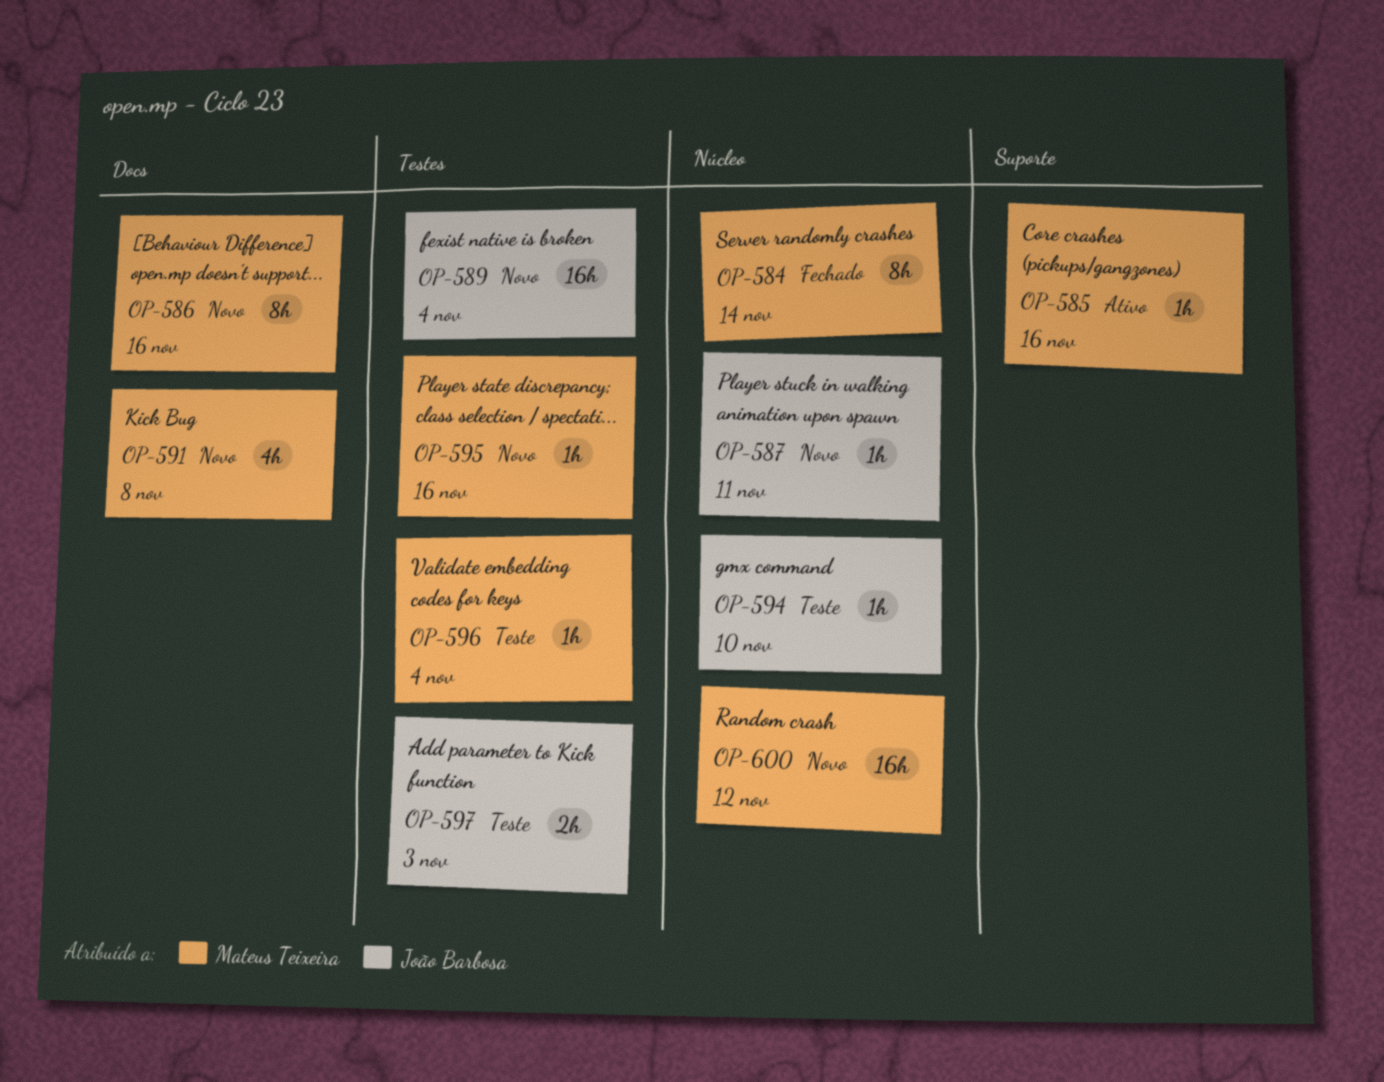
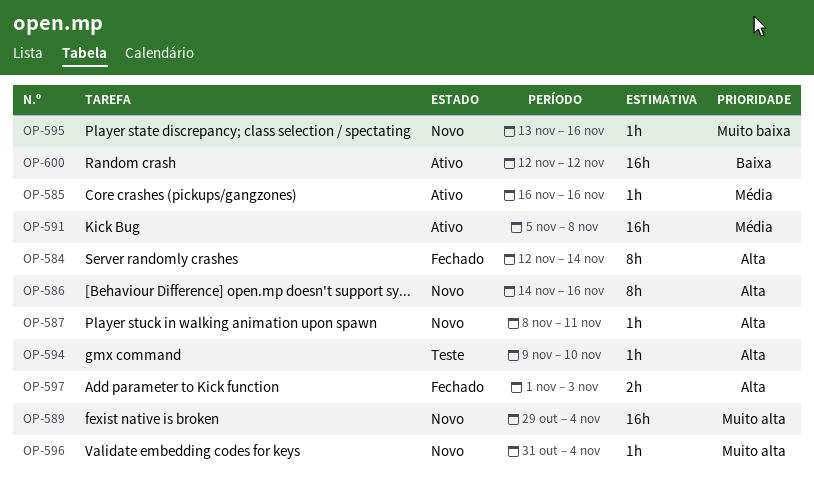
OP-591, status: Novo -> Ativo
OP-591, estimate: 4h -> 16h
OP-596, status: Teste -> Novo
OP-597, status: Teste -> Fechado
OP-600, status: Novo -> Ativo

